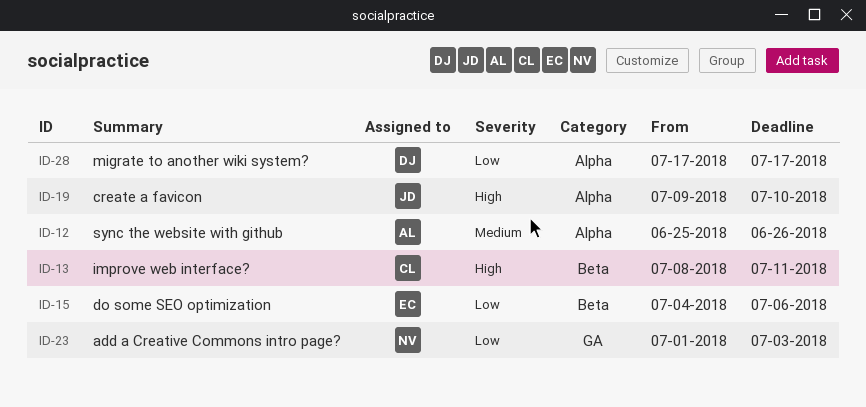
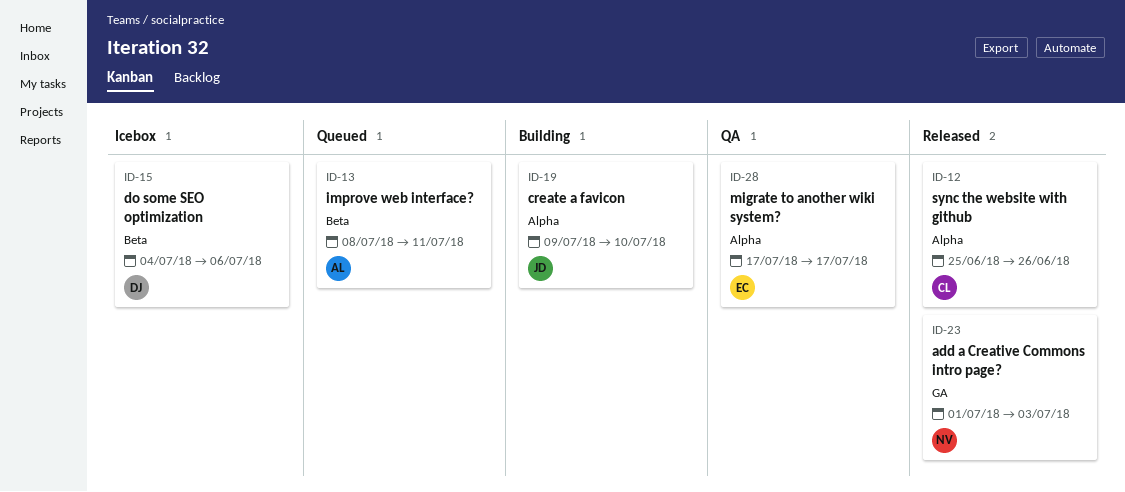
ID-12, owner: AL -> CL
ID-13, owner: CL -> AL
ID-15, owner: EC -> DJ
ID-28, owner: DJ -> EC

